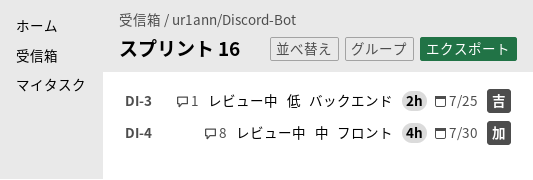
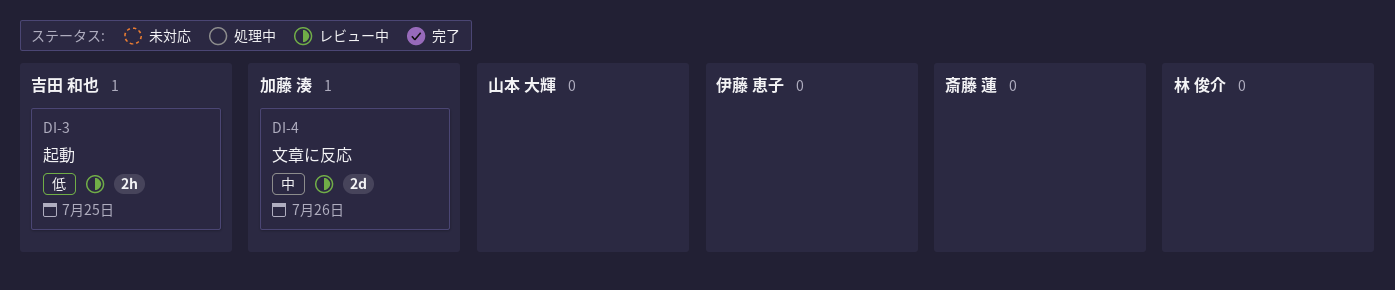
DI-4, estimate: 4h -> 2d
DI-4, due: Jul 30 -> Jul 26

